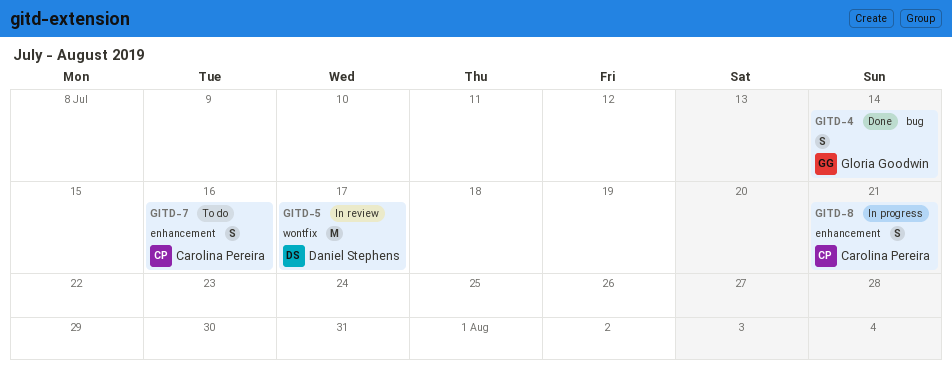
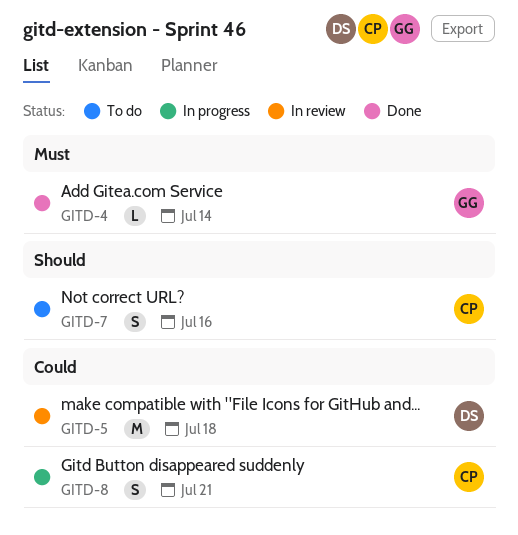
GITD-4, estimate: S -> L
GITD-5, due: Jul 17 -> Jul 18

